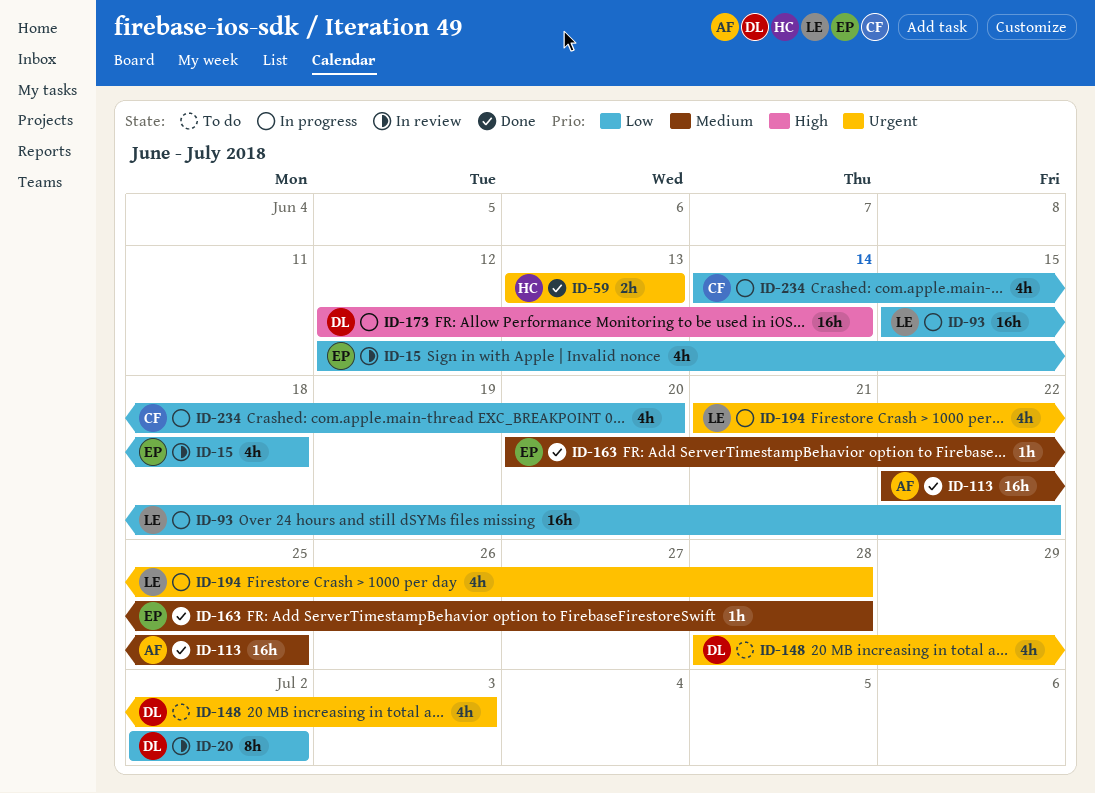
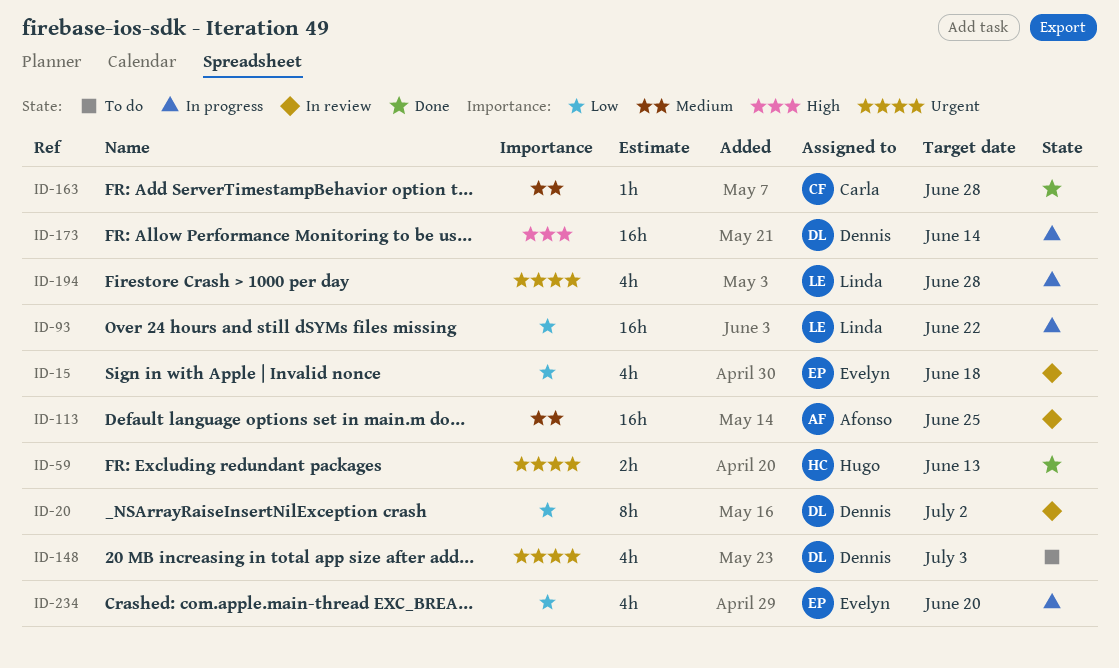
ID-113, status: Done -> In review
ID-163, owner: Evelyn -> Carla
ID-234, owner: Carla -> Evelyn

